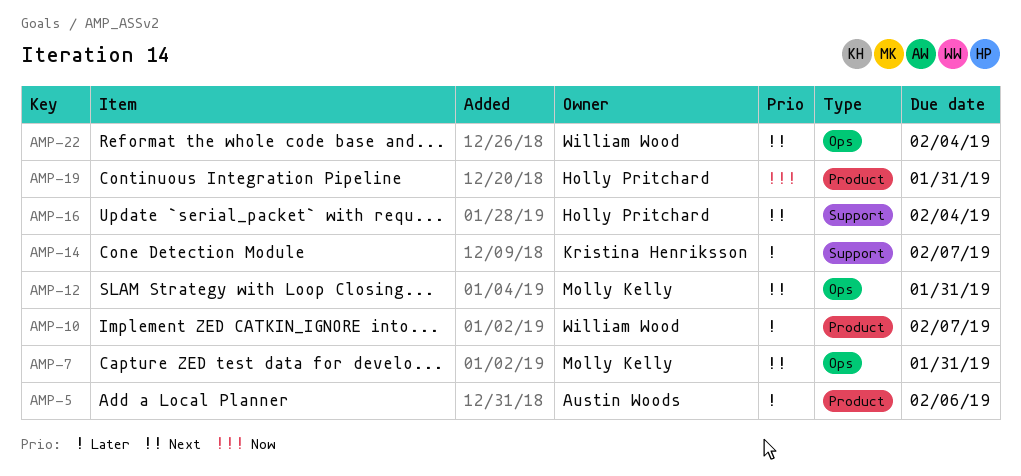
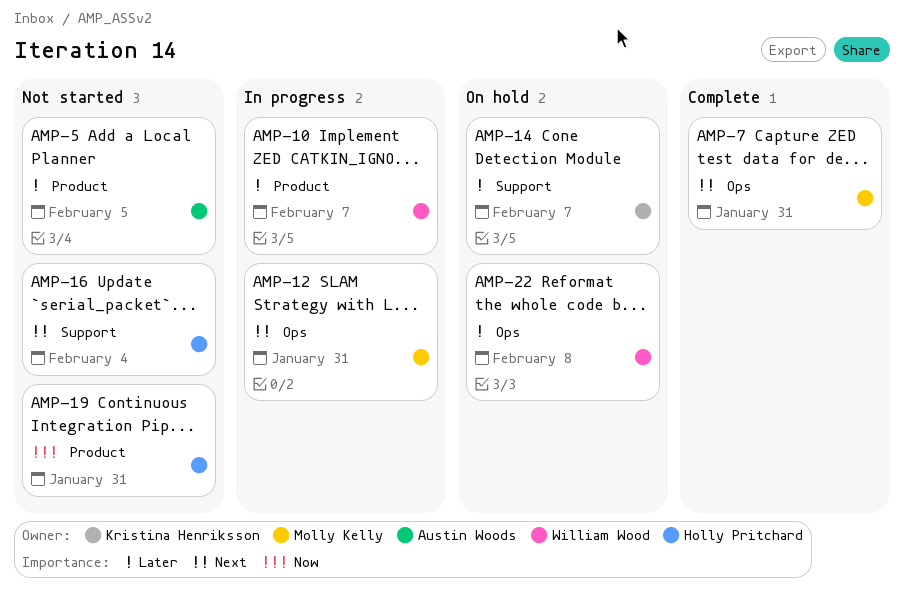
AMP-5, due: Feb 6 -> Feb 5
AMP-22, priority: Next -> Later
AMP-22, due: Feb 4 -> Feb 8

